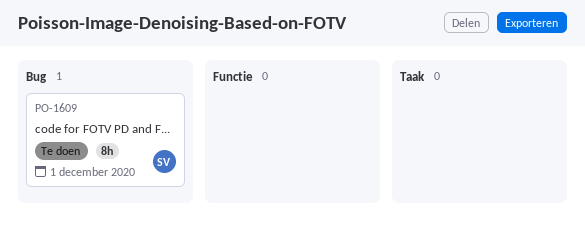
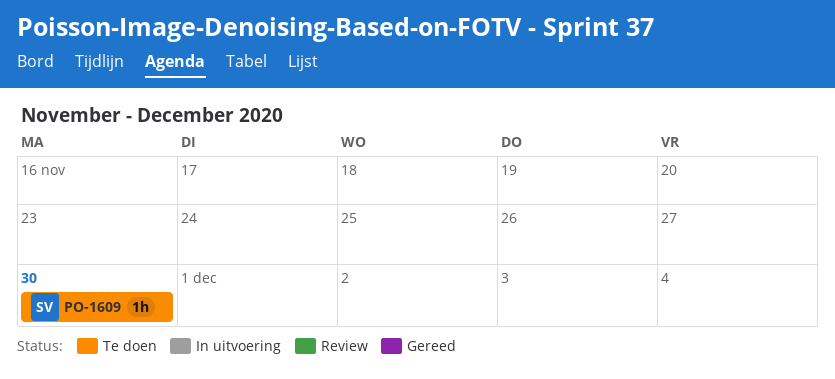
PO-1609, estimate: 8h -> 1h
PO-1609, due: Dec 1 -> Nov 30

